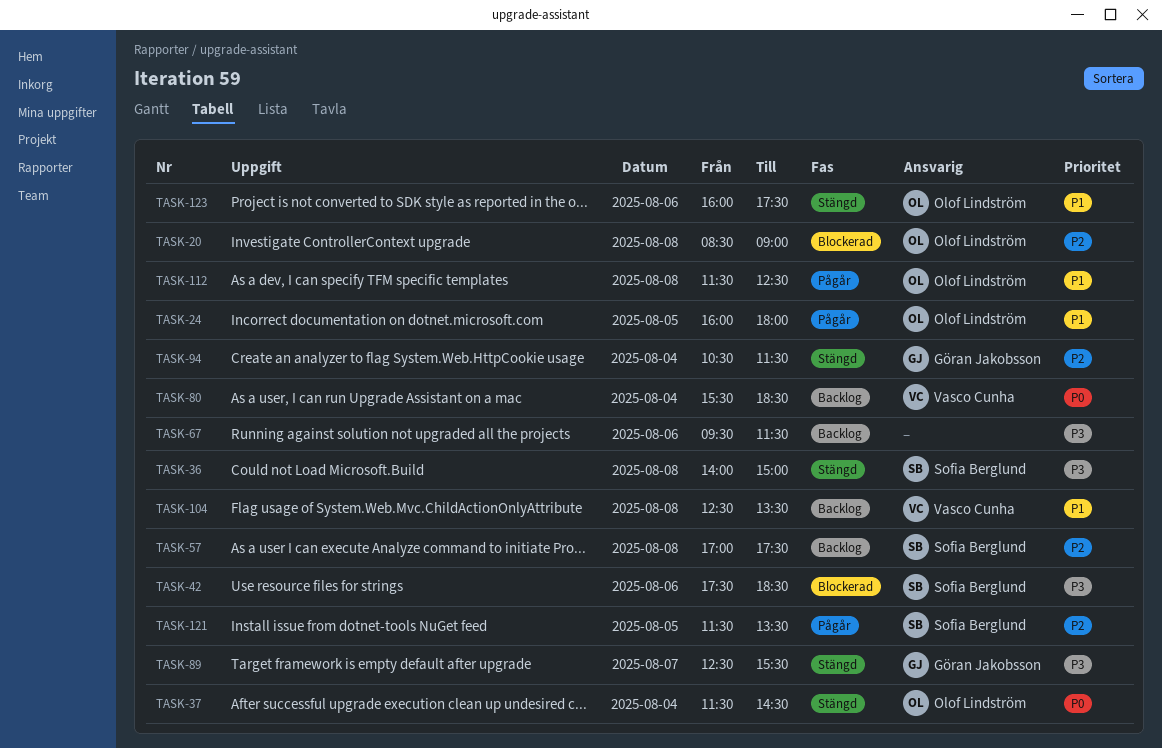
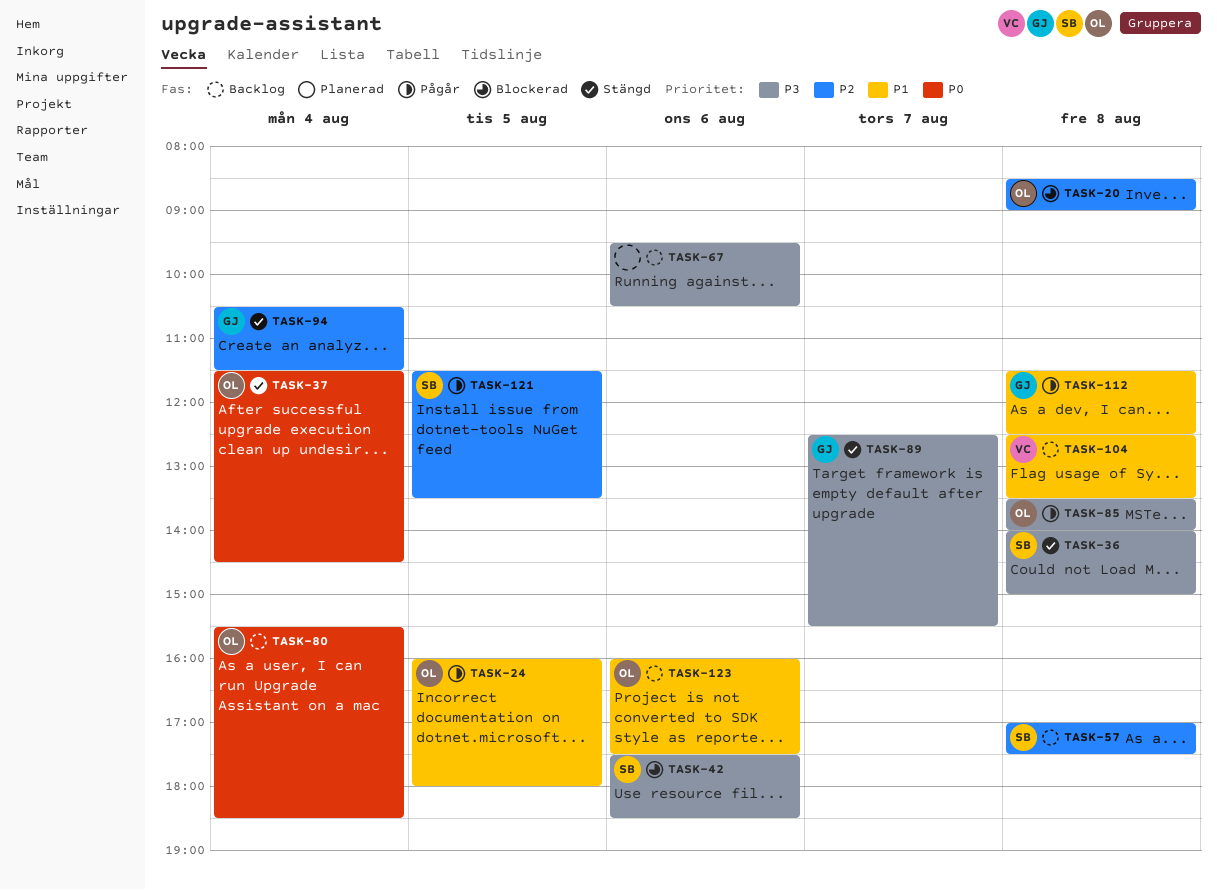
TASK-67, ends: 11:30 -> 10:30
TASK-80, owner: Vasco Cunha -> Olof Lindström
TASK-85: none -> present
TASK-112, owner: Olof Lindström -> Göran Jakobsson
TASK-123, status: Stängd -> Backlog

